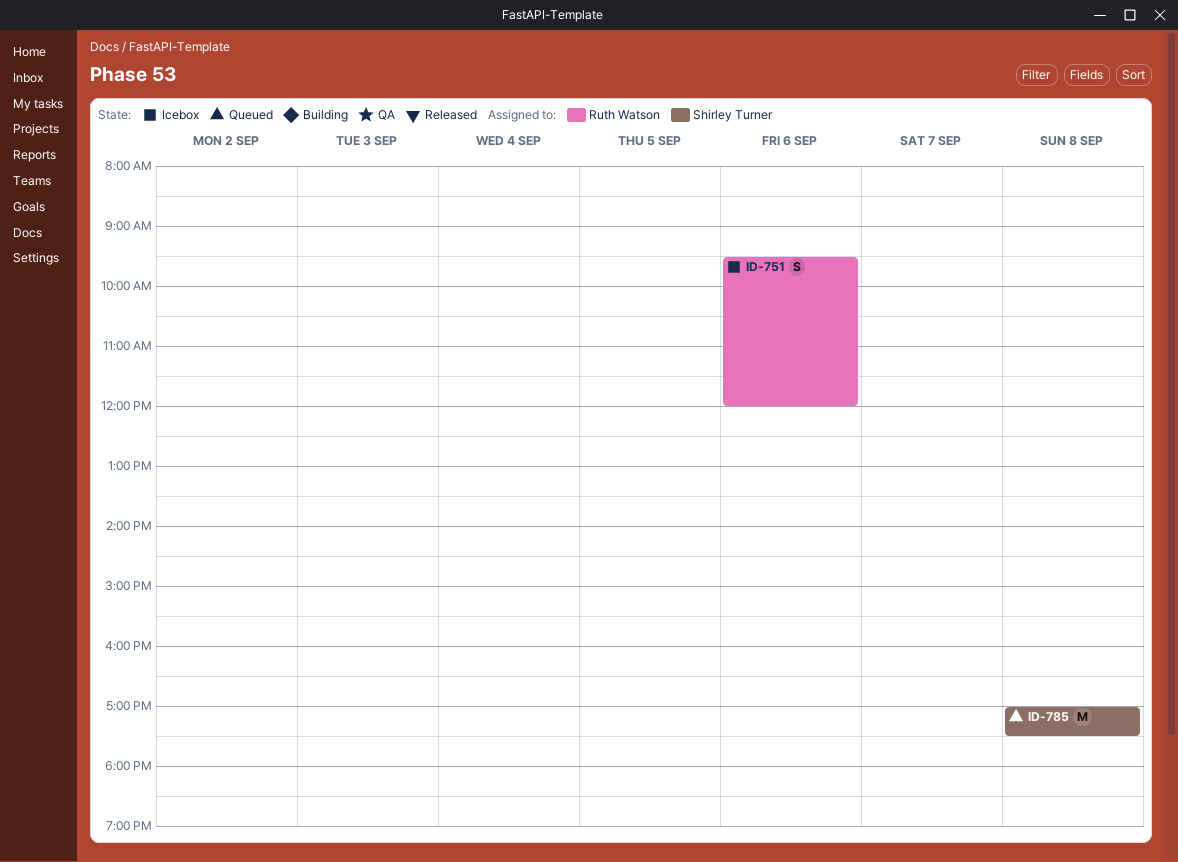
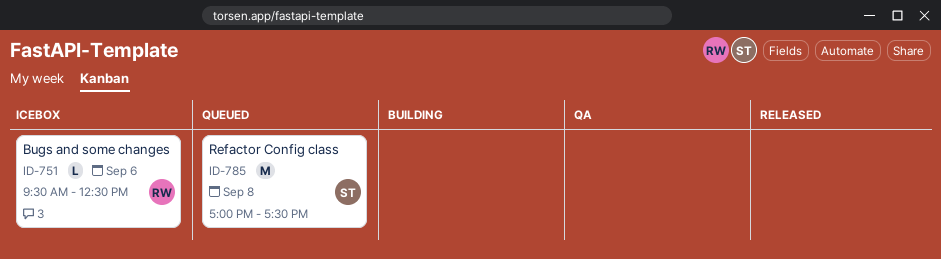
ID-751, estimate: S -> L
ID-751, ends: 12:00 -> 12:30

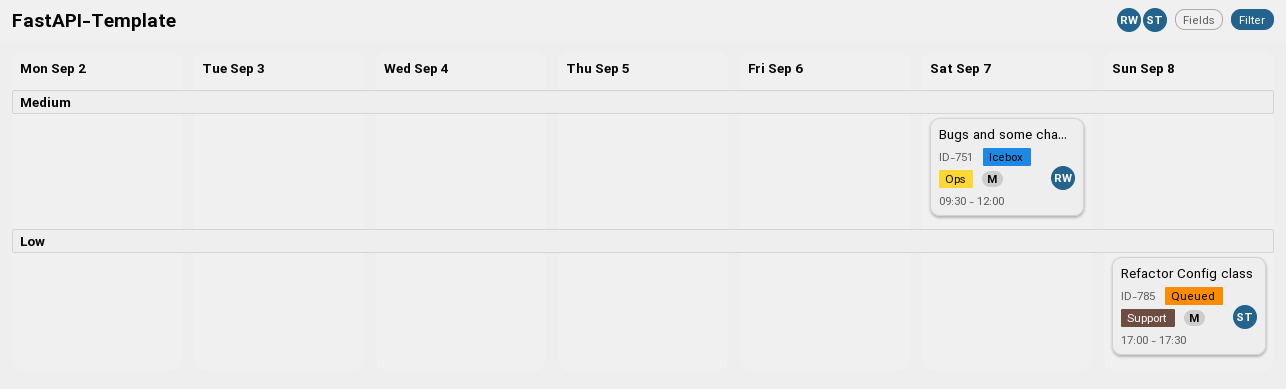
ID-751, estimate: L -> M
ID-751, day: Sep 6 -> Sep 7
ID-751, ends: 12:30 -> 12:00

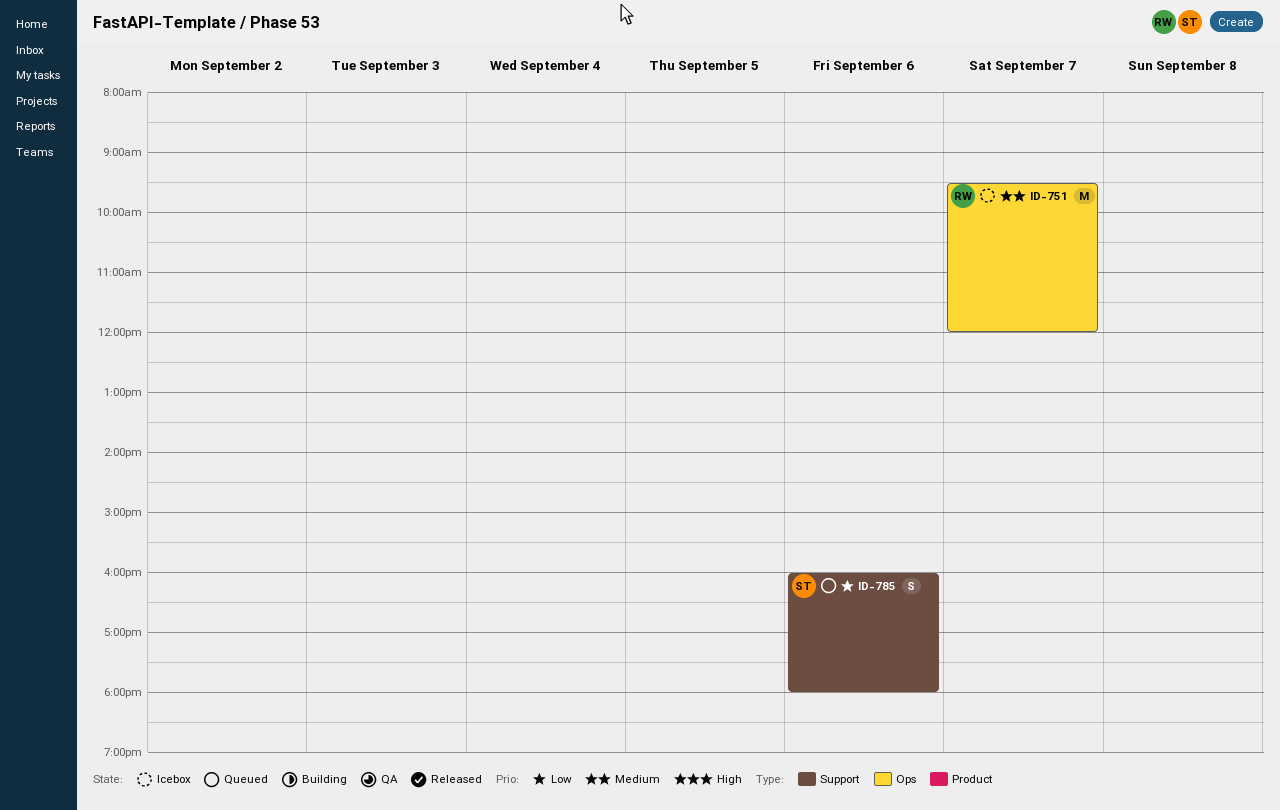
ID-785, estimate: M -> S
ID-785, day: Sep 8 -> Sep 6
ID-785, begins: 17:00 -> 16:00
ID-785, ends: 17:30 -> 18:00

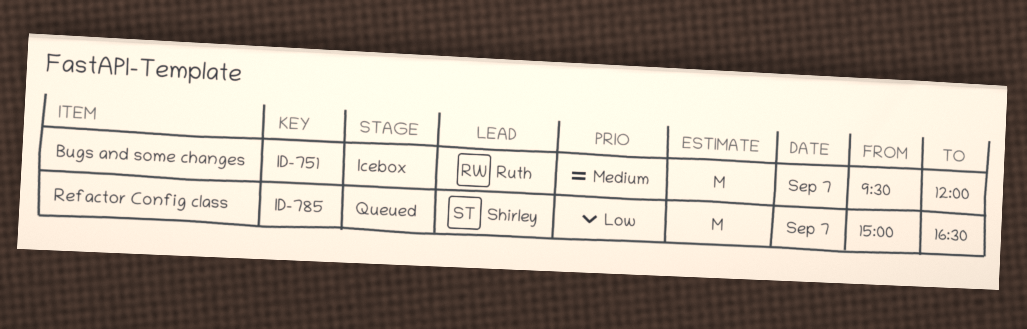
ID-785, estimate: S -> M
ID-785, day: Sep 6 -> Sep 7
ID-785, begins: 16:00 -> 15:00
ID-785, ends: 18:00 -> 16:30

